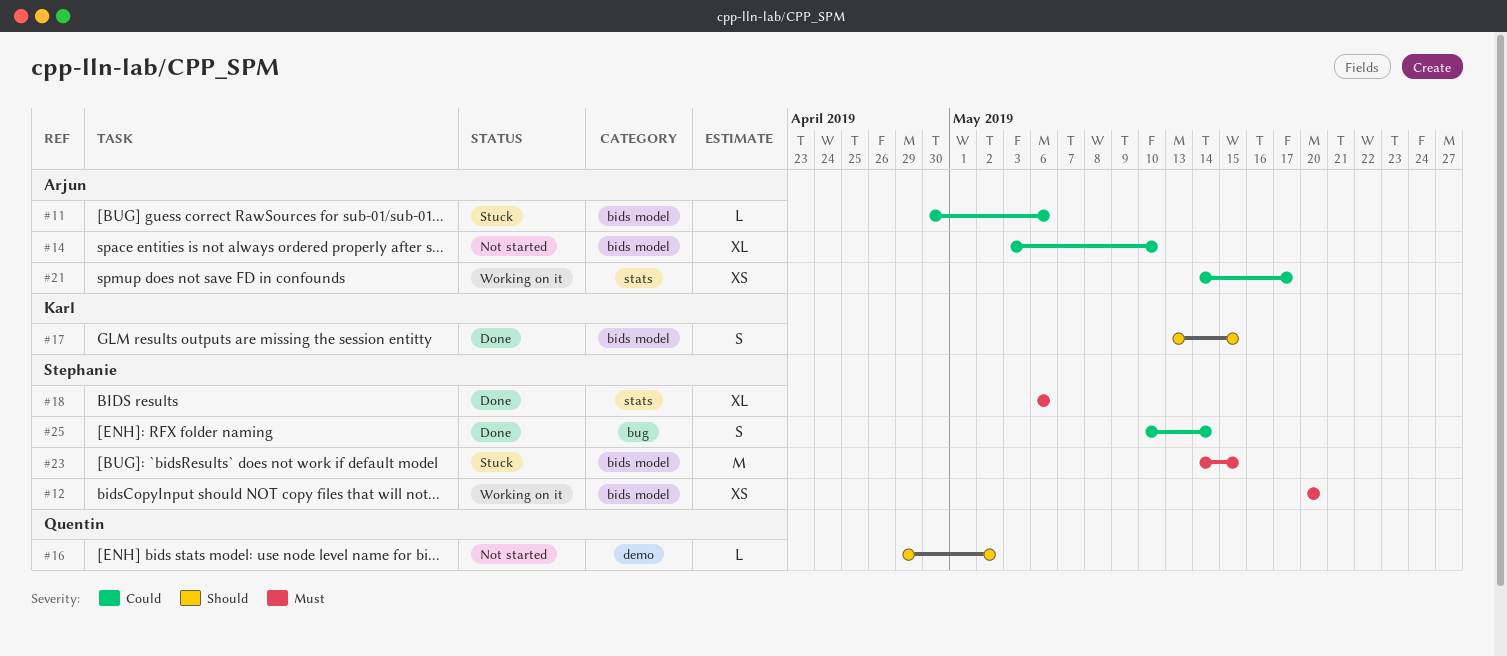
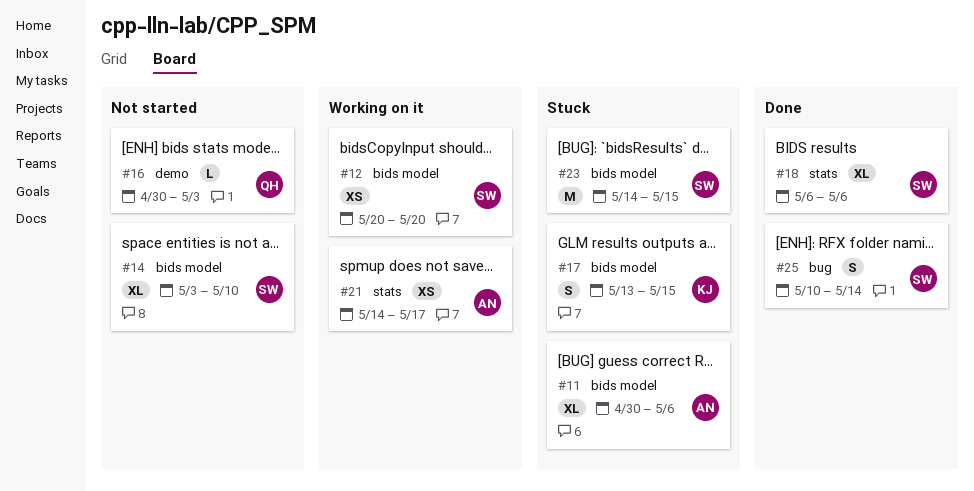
#11, estimate: L -> XL
#14, owner: Arjun -> Stephanie
#16, start: Apr 29 -> Apr 30
#16, due: May 2 -> May 3
#17, status: Done -> Stuck

